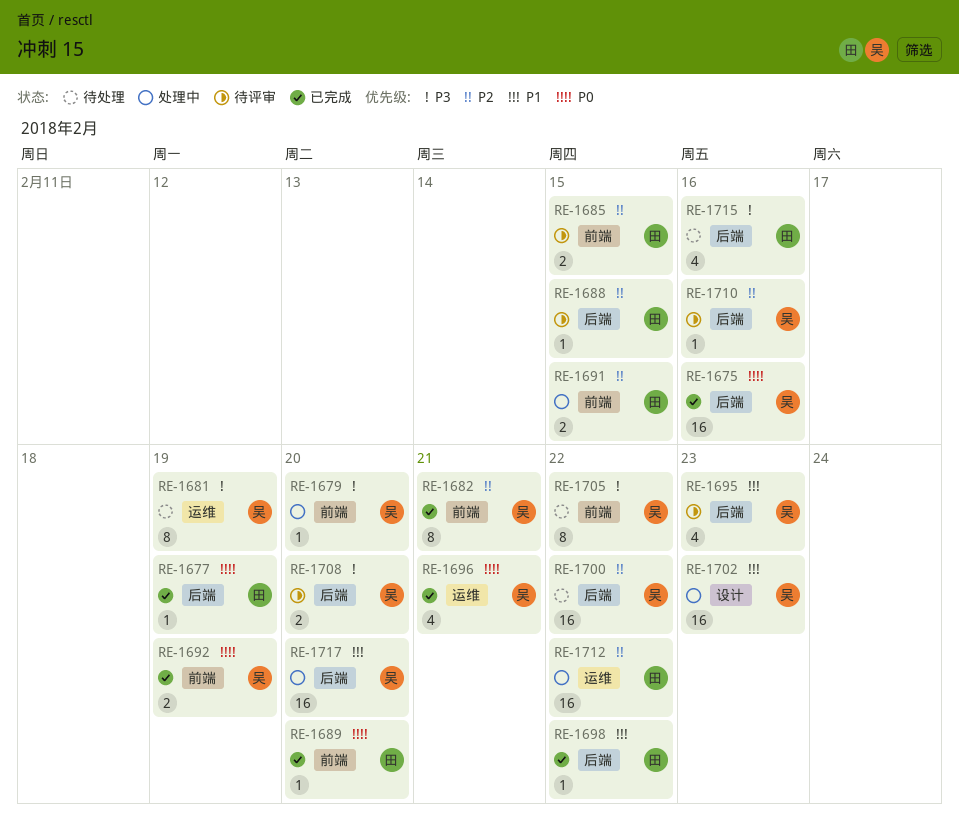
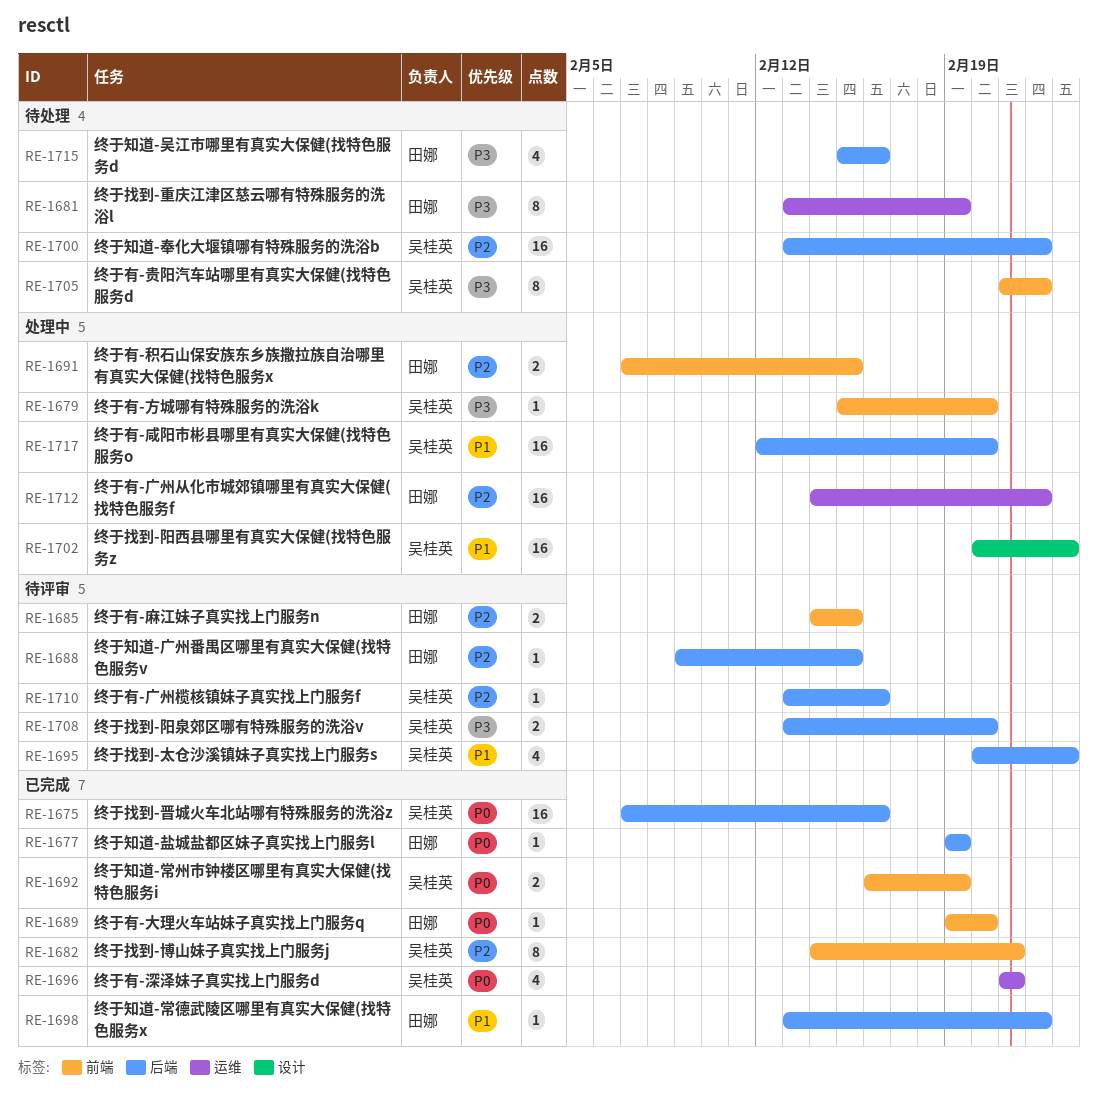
RE-1681, owner: 吴桂英 -> 田娜

